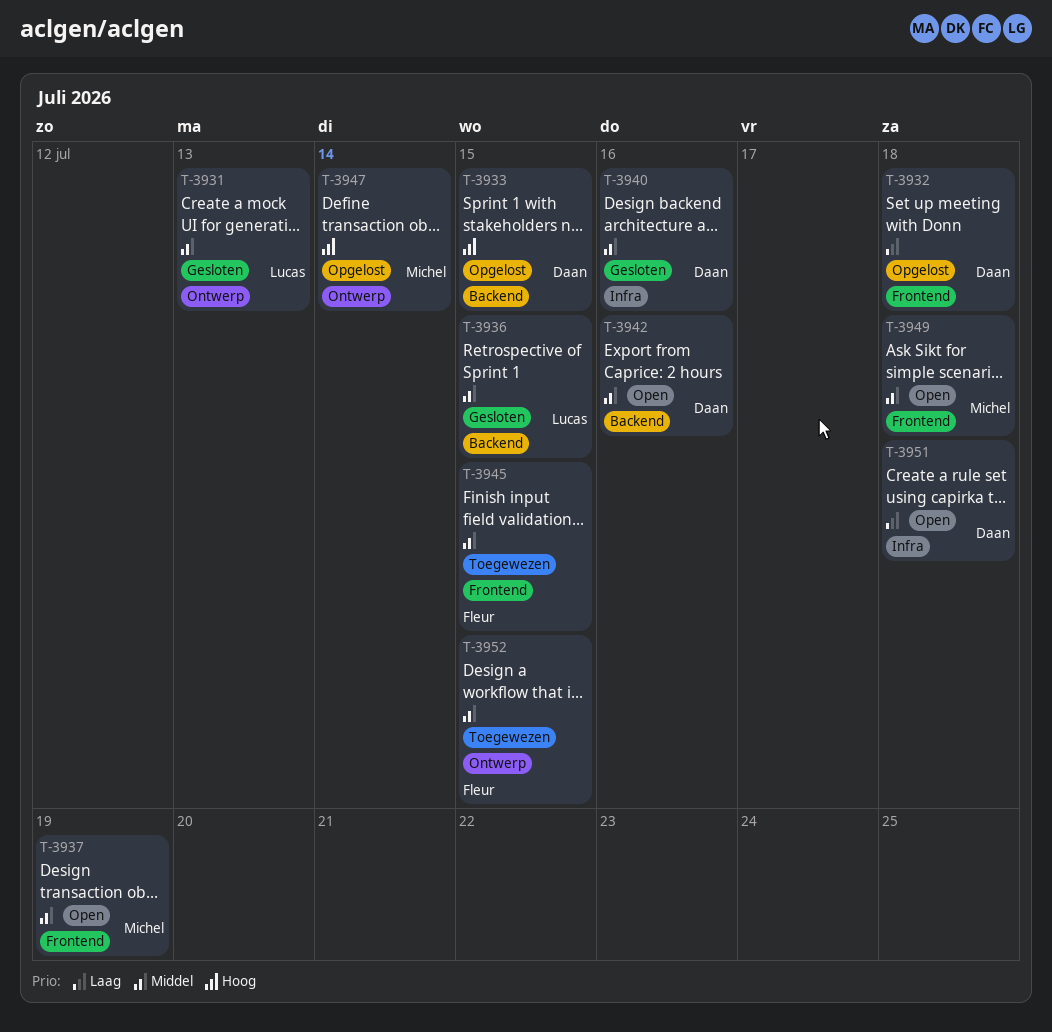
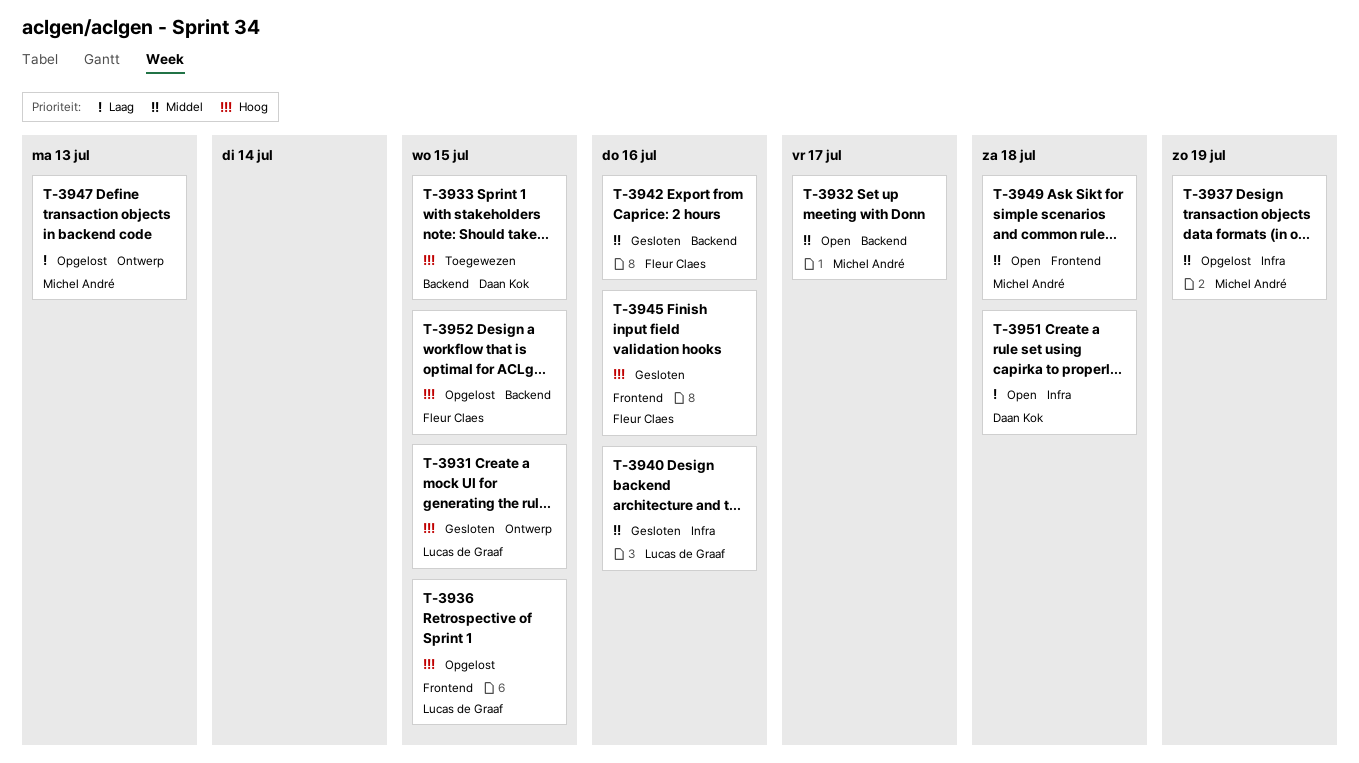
T-3931, priority: Middel -> Hoog
T-3931, due: Jul 13 -> Jul 15
T-3932, status: Opgelost -> Open
T-3932, owner: Daan Kok -> Michel André
T-3932, priority: Laag -> Middel
T-3932, label: Frontend -> Backend
T-3932, due: Jul 18 -> Jul 17
T-3933, status: Opgelost -> Toegewezen
T-3936, status: Gesloten -> Opgelost
T-3936, priority: Middel -> Hoog
T-3936, label: Backend -> Frontend
T-3937, status: Open -> Opgelost
T-3937, label: Frontend -> Infra
T-3940, owner: Daan Kok -> Lucas de Graaf
T-3942, status: Open -> Gesloten
T-3942, owner: Daan Kok -> Fleur Claes
T-3945, status: Toegewezen -> Gesloten
T-3945, priority: Middel -> Hoog
T-3945, due: Jul 15 -> Jul 16
T-3947, priority: Hoog -> Laag
T-3947, due: Jul 14 -> Jul 13
T-3952, status: Toegewezen -> Opgelost
T-3952, priority: Middel -> Hoog
T-3952, label: Ontwerp -> Backend

